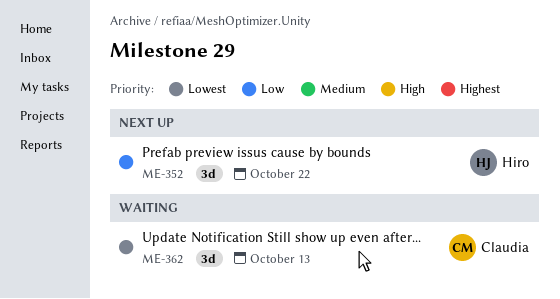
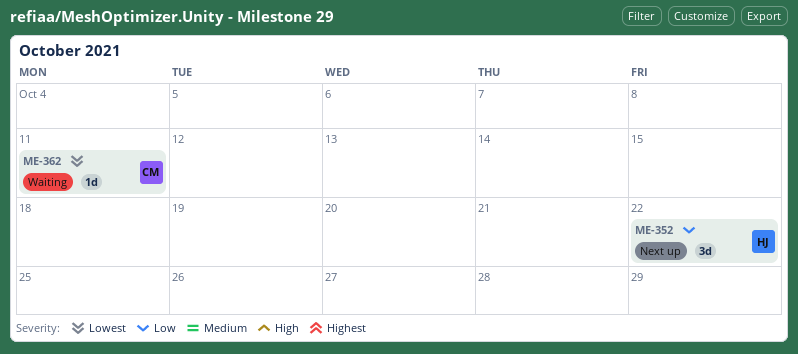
ME-362, estimate: 3d -> 1d
ME-362, due: Oct 13 -> Oct 11

